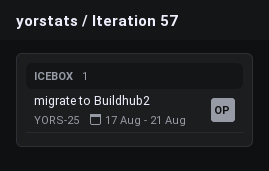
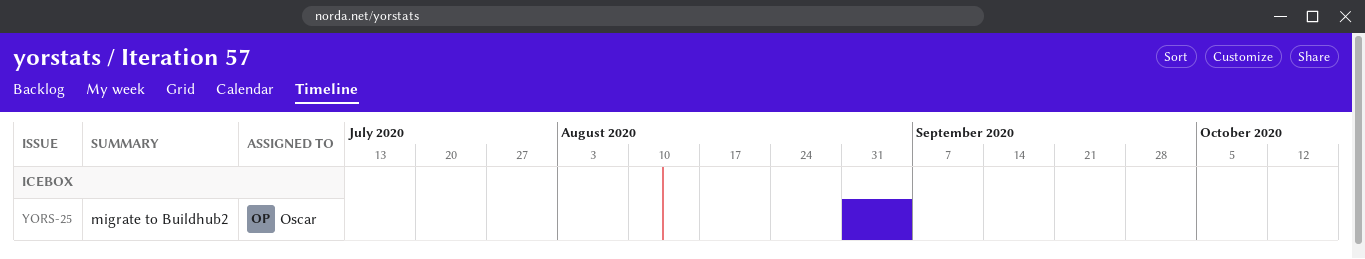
YORS-25, start: Aug 17 -> Aug 31
YORS-25, due: Aug 21 -> Sep 4

